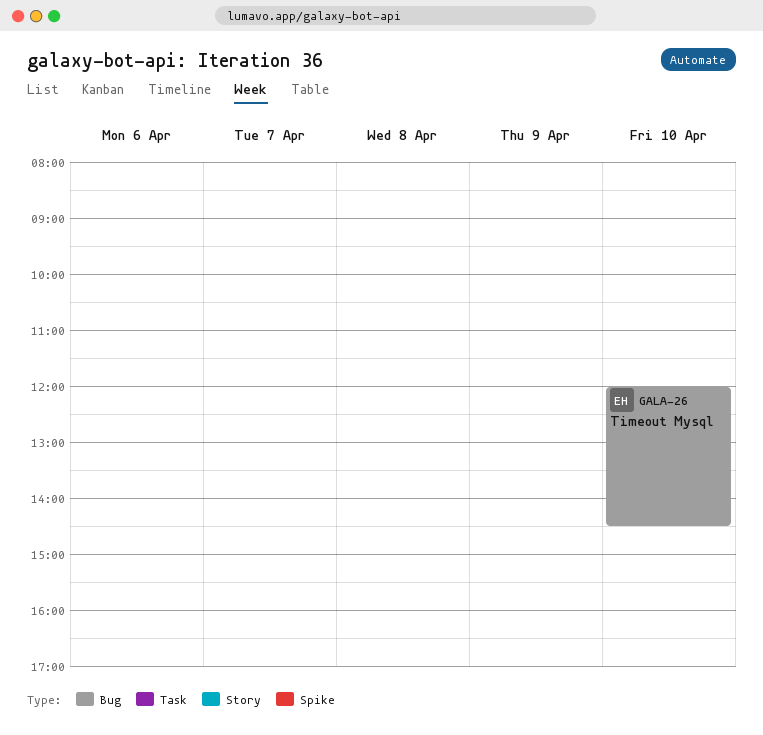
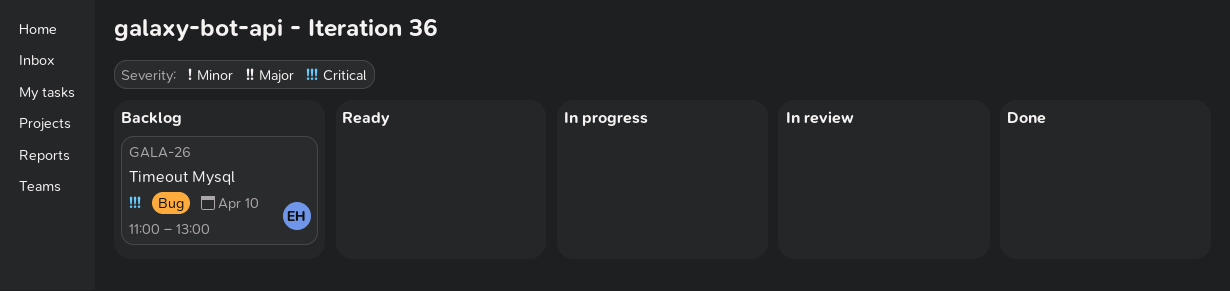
GALA-26, begins: 12:00 -> 11:00
GALA-26, ends: 14:30 -> 13:00

